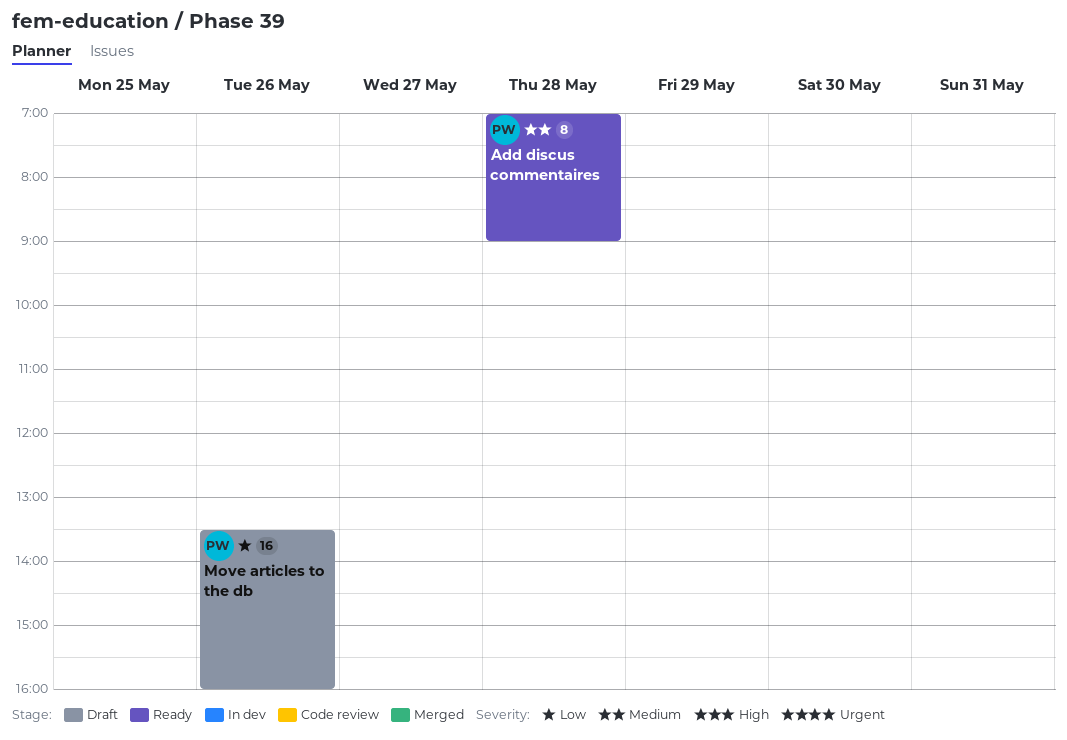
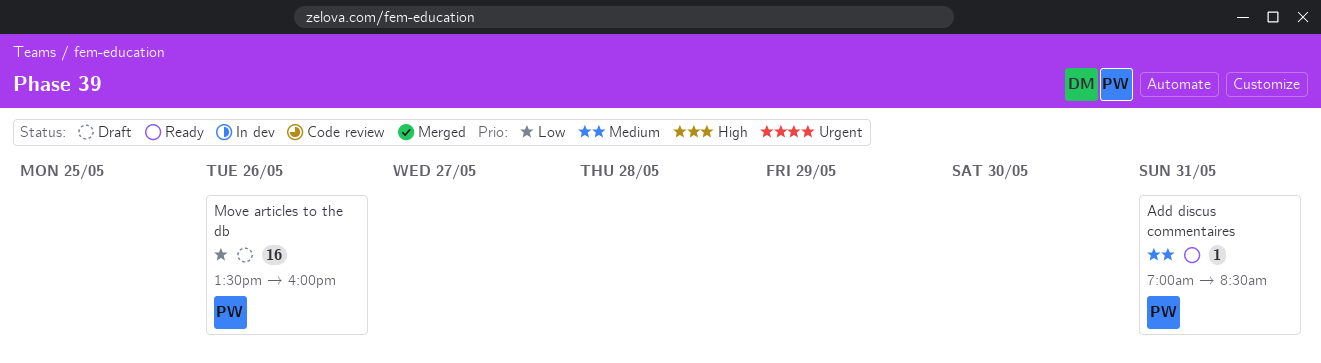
Add discus commentaires, estimate: 8 -> 1
Add discus commentaires, day: May 28 -> May 31
Add discus commentaires, ends: 09:00 -> 08:30

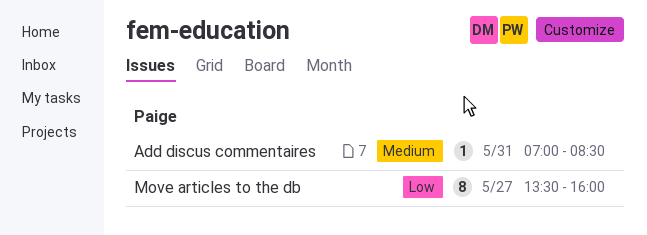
Move articles to the db, estimate: 16 -> 8
Move articles to the db, day: May 26 -> May 27

